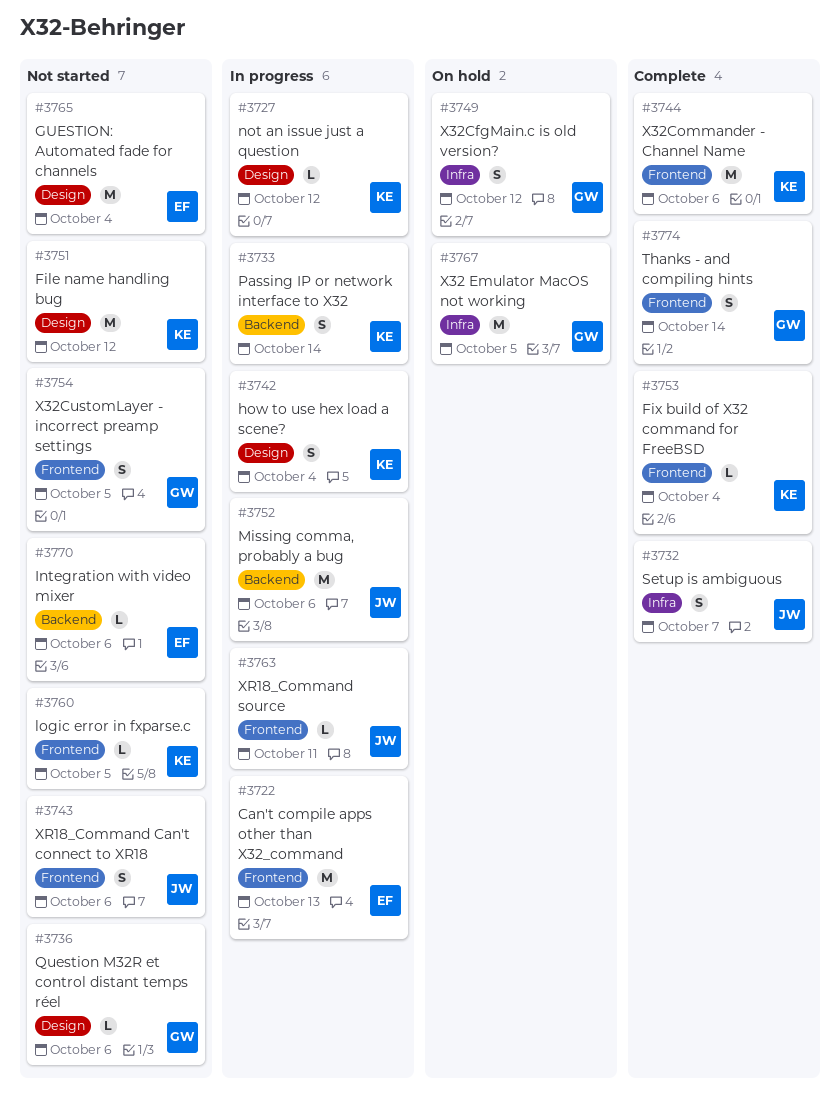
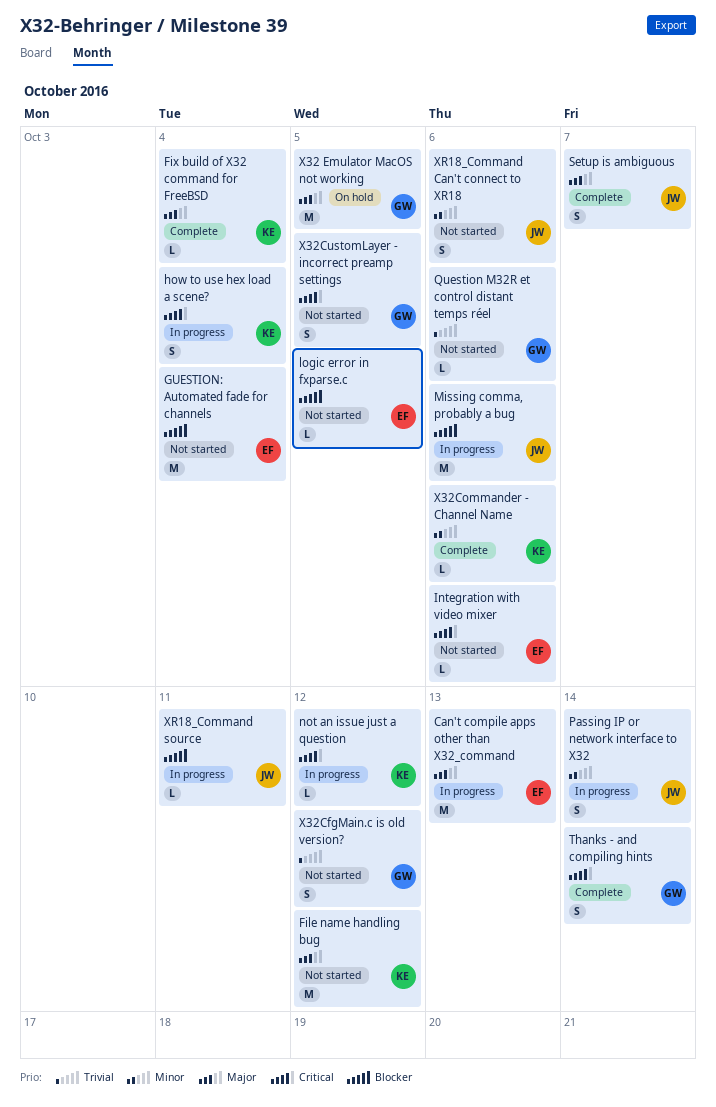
logic error in fxparse.c, owner: KE -> EF
Passing IP or network interface to X32, owner: KE -> JW
X32CfgMain.c is old version?, status: On hold -> Not started
X32Commander - Channel Name, estimate: M -> L

